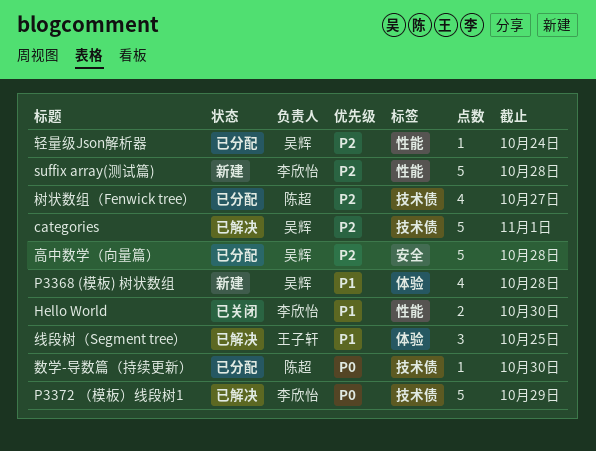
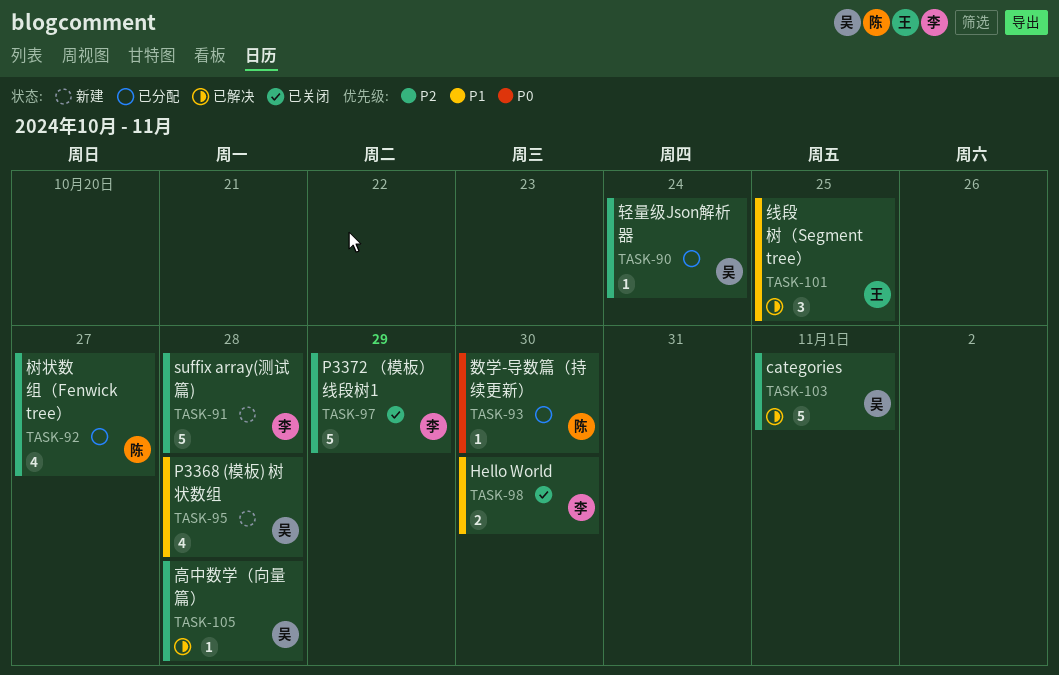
P3372 （模板）线段树1, status: 已解决 -> 已关闭
P3372 （模板）线段树1, priority: P0 -> P2
高中数学（向量篇）, status: 已分配 -> 已解决
高中数学（向量篇）, estimate: 5 -> 1

